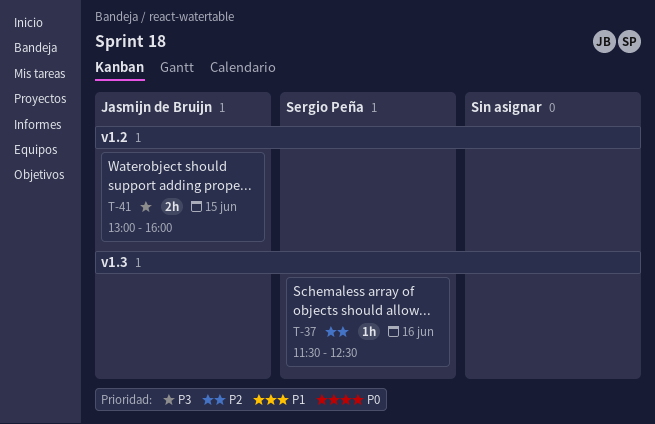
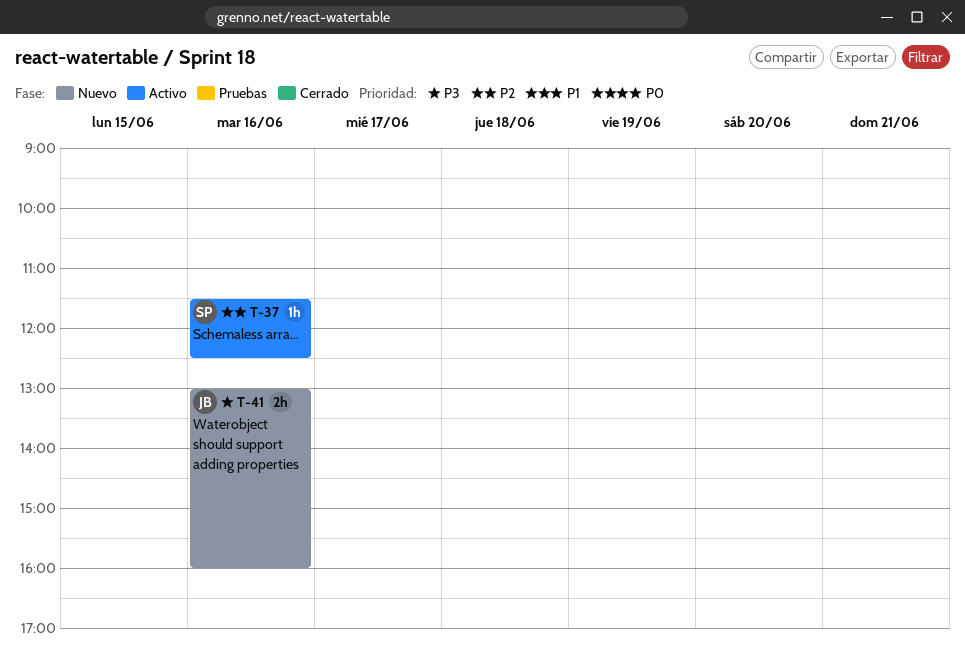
T-41, day: Jun 15 -> Jun 16

